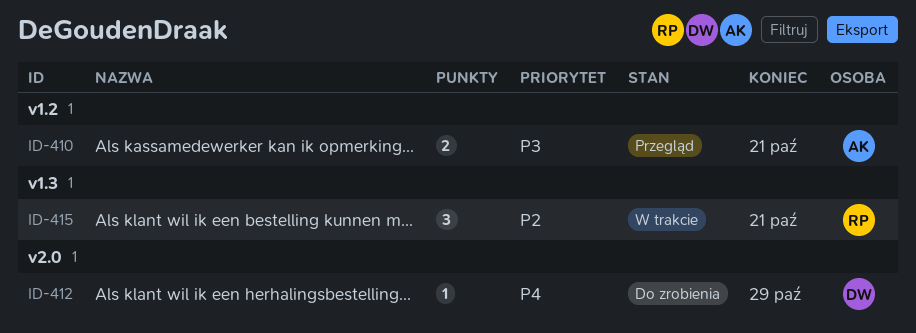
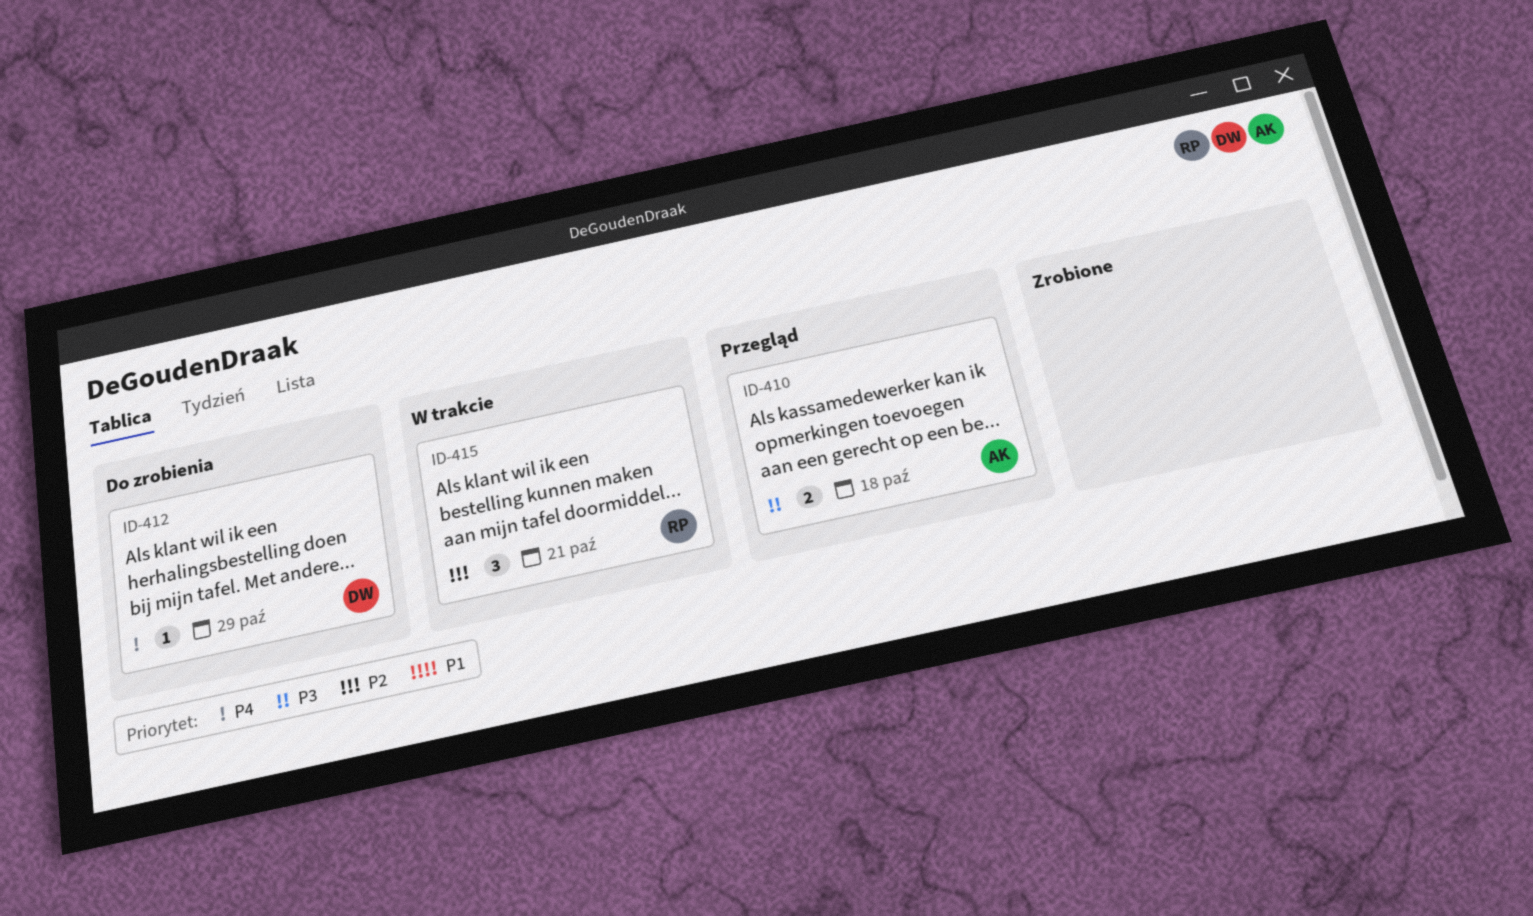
ID-410, due: Oct 21 -> Oct 18

